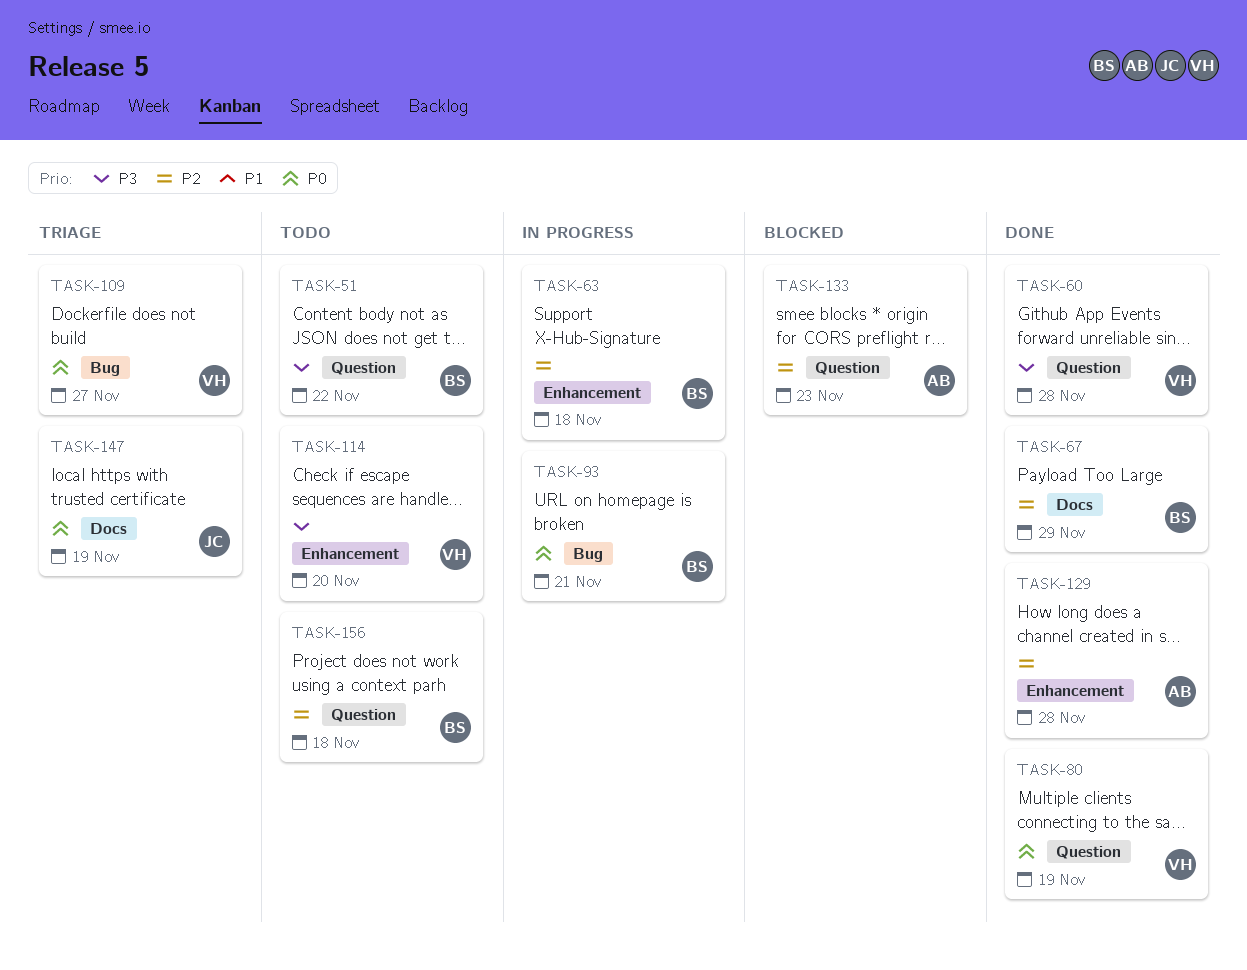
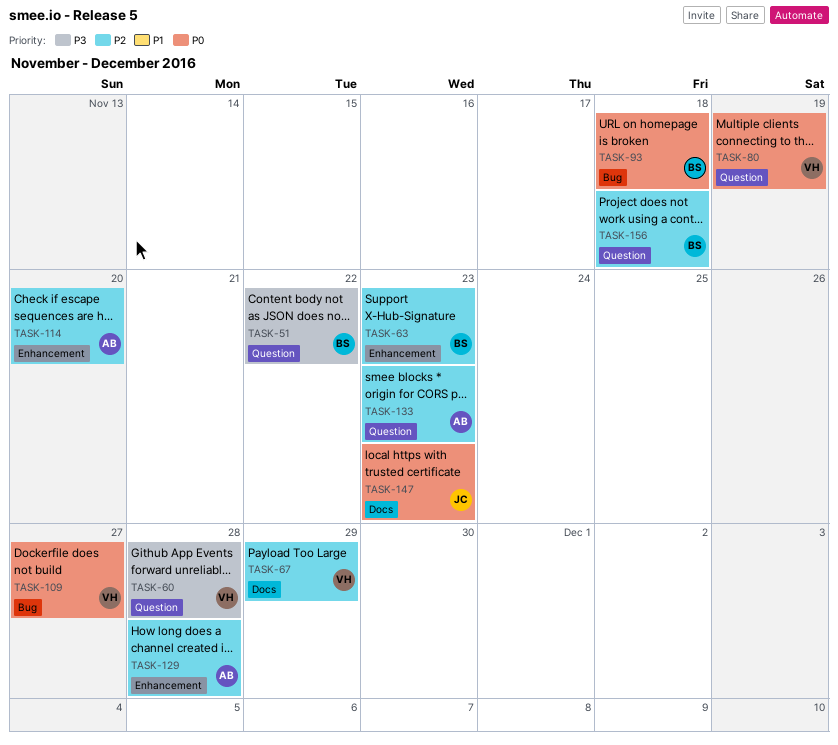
TASK-63, due: Nov 18 -> Nov 23
TASK-67, owner: BS -> VH
TASK-93, due: Nov 21 -> Nov 18
TASK-114, owner: VH -> AB
TASK-114, priority: P3 -> P2
TASK-147, due: Nov 19 -> Nov 23

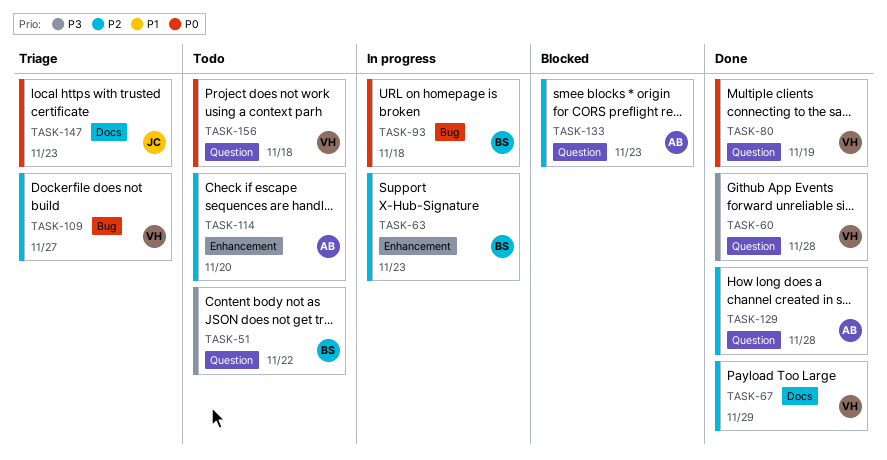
TASK-109, priority: P0 -> P2
TASK-129, label: Enhancement -> Question
TASK-156, owner: BS -> VH
TASK-156, priority: P2 -> P0

